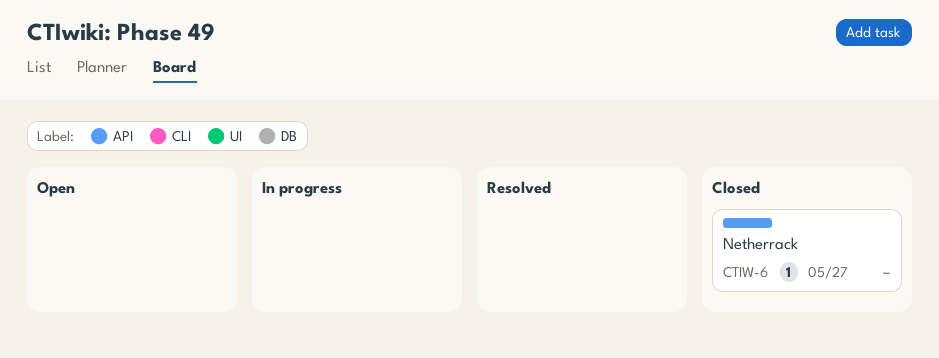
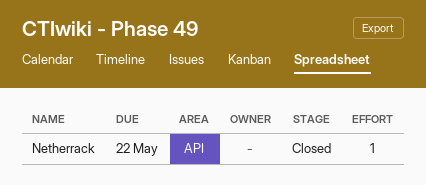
Netherrack, due: May 27 -> May 22

